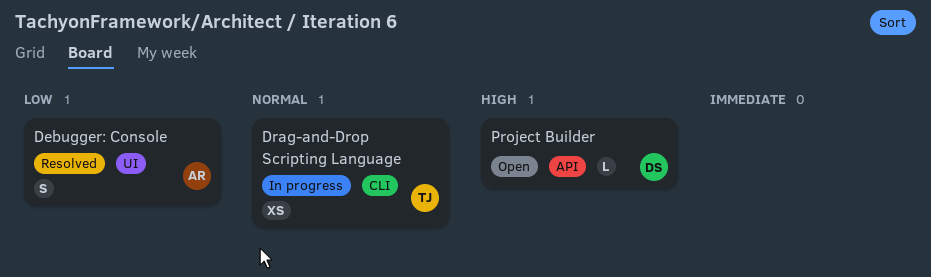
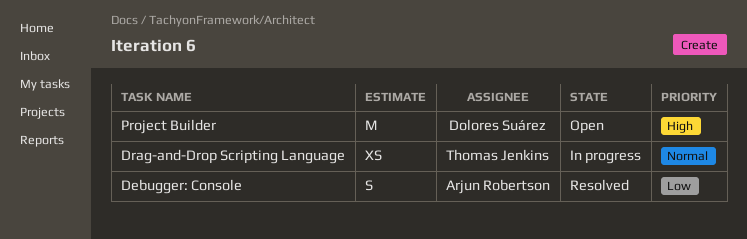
Project Builder, estimate: L -> M

